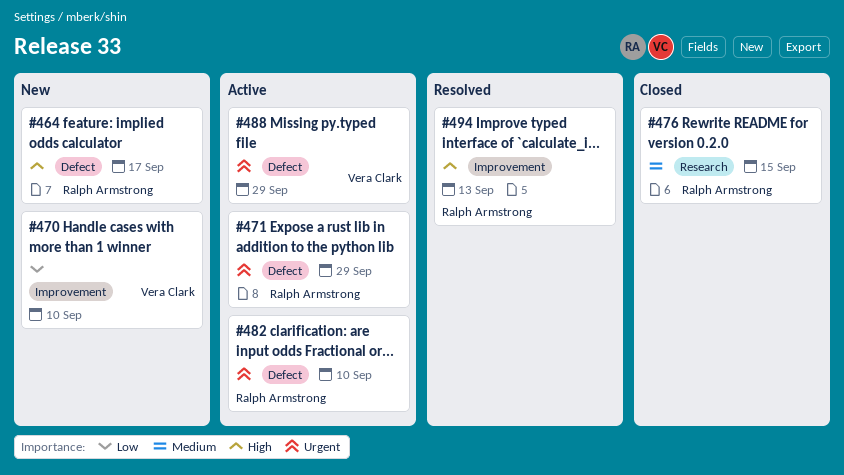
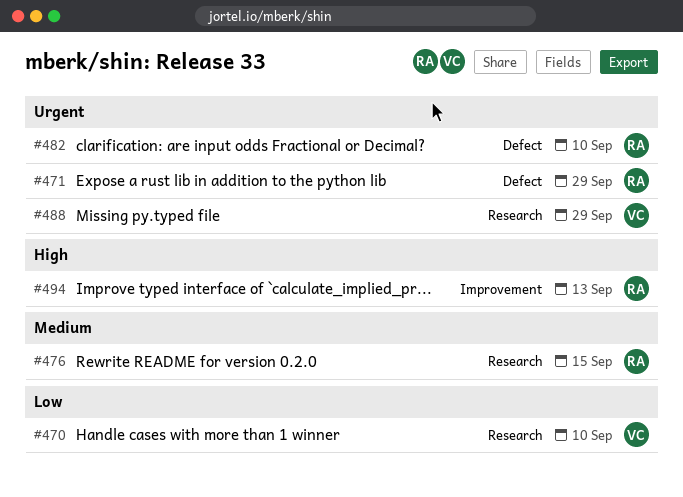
#464: present -> none
#470, label: Improvement -> Research
#488, label: Defect -> Research

